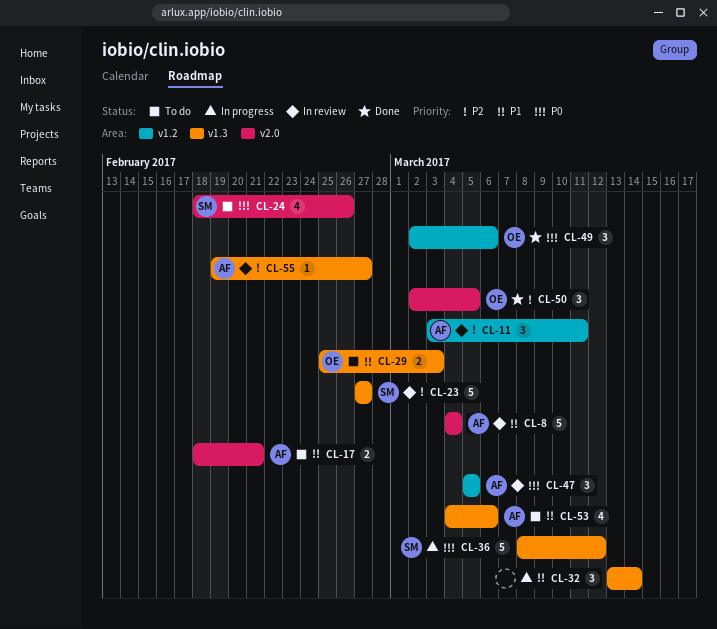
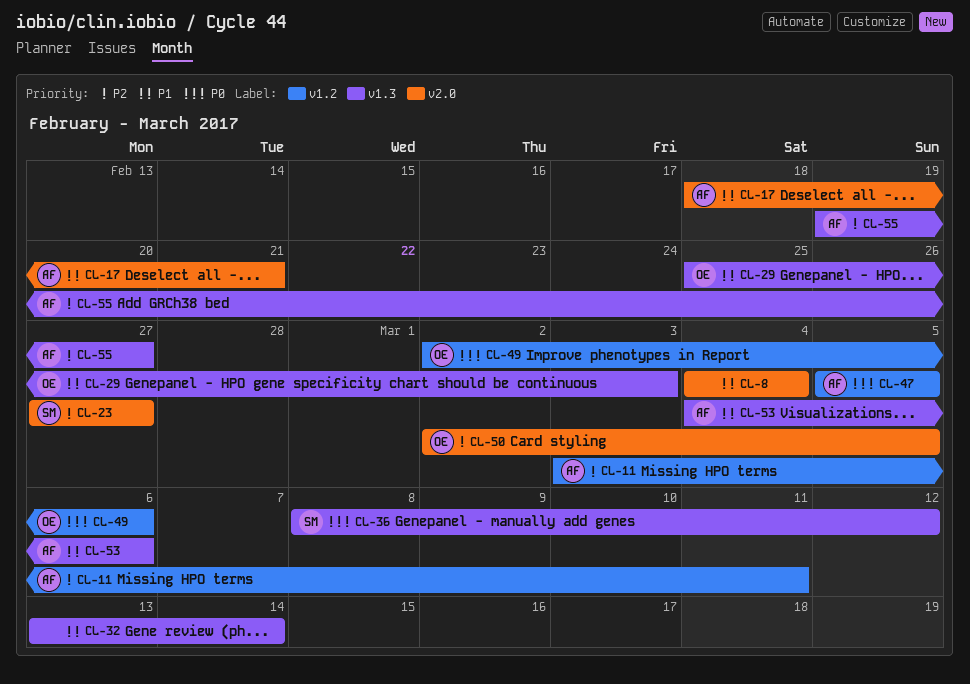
CL-8, owner: AF -> none
CL-23, label: v1.3 -> v2.0
CL-24: present -> none

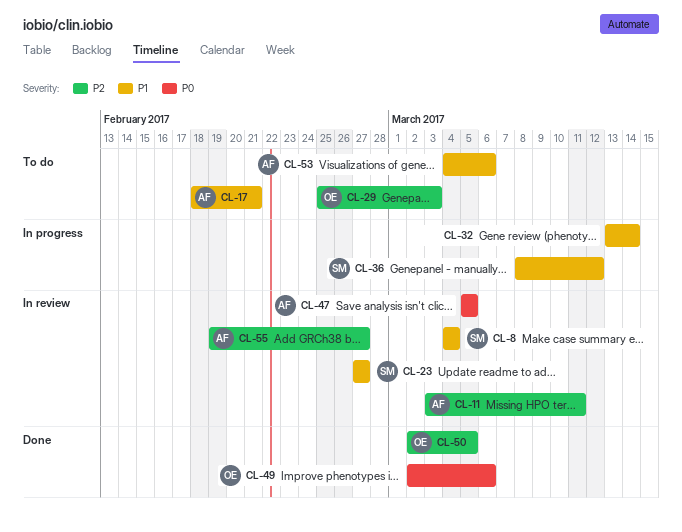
CL-8, owner: none -> SM
CL-23, priority: P2 -> P1
CL-29, priority: P1 -> P2
CL-36, priority: P0 -> P1

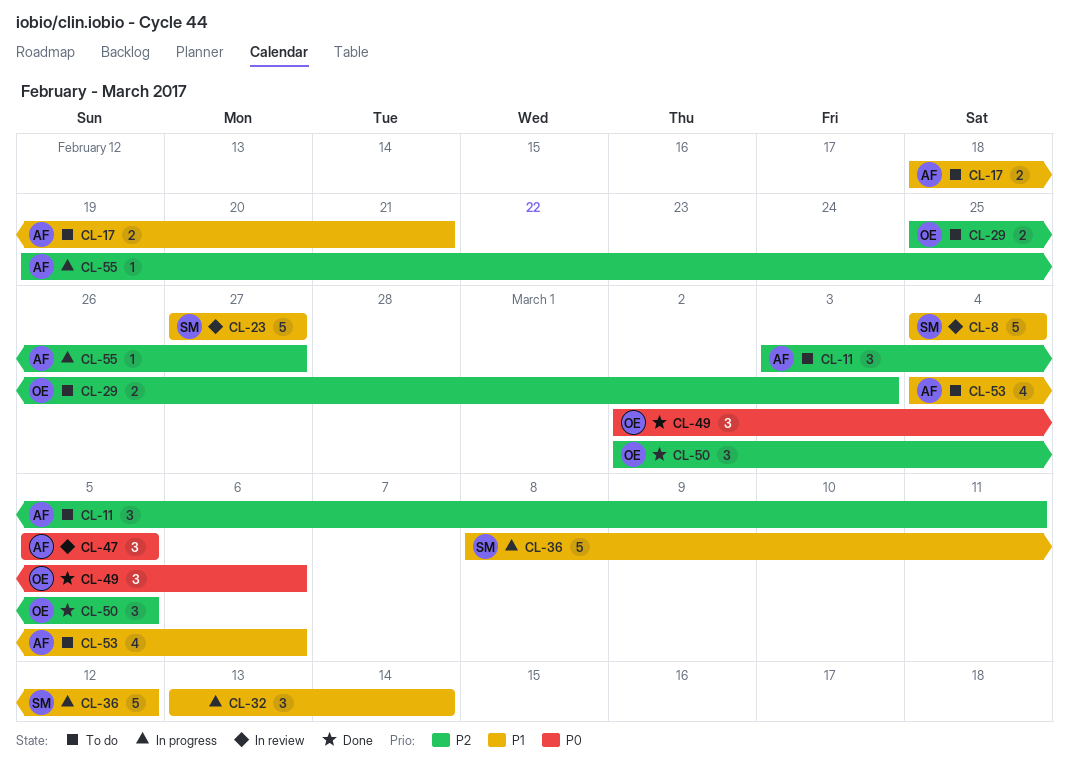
CL-11, status: In review -> To do
CL-55, status: In review -> In progress

